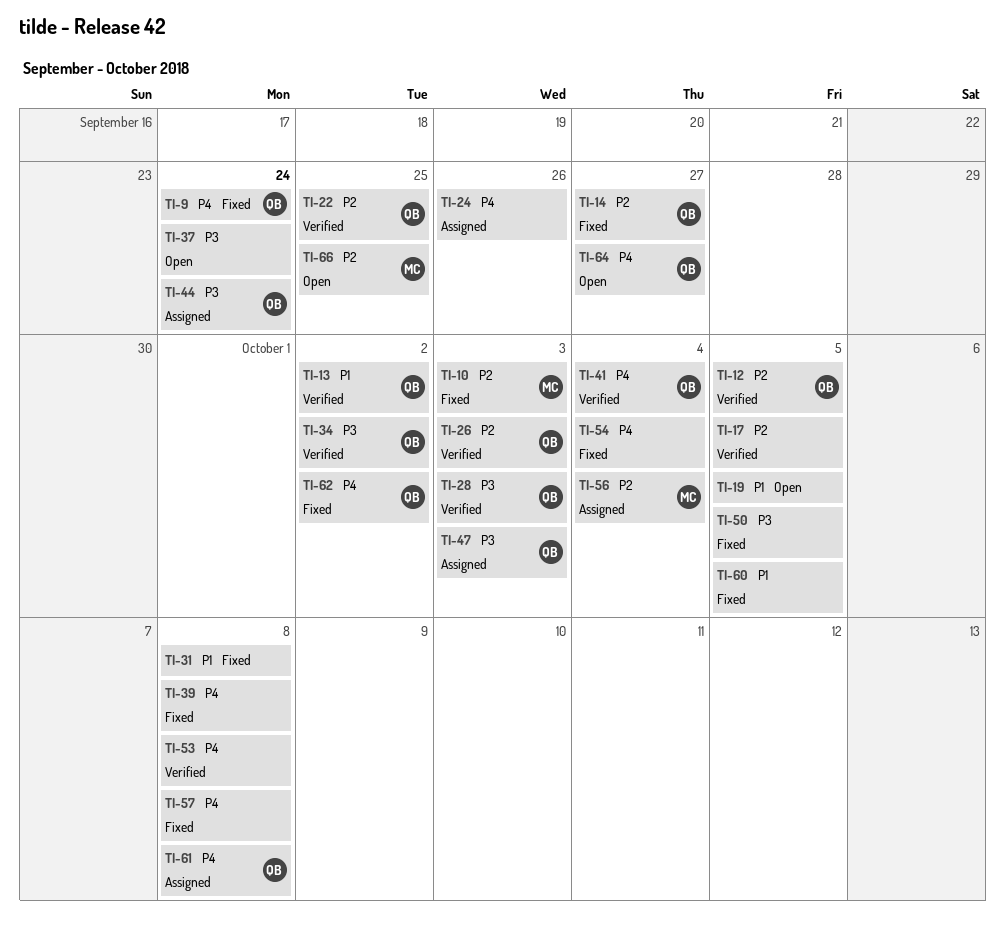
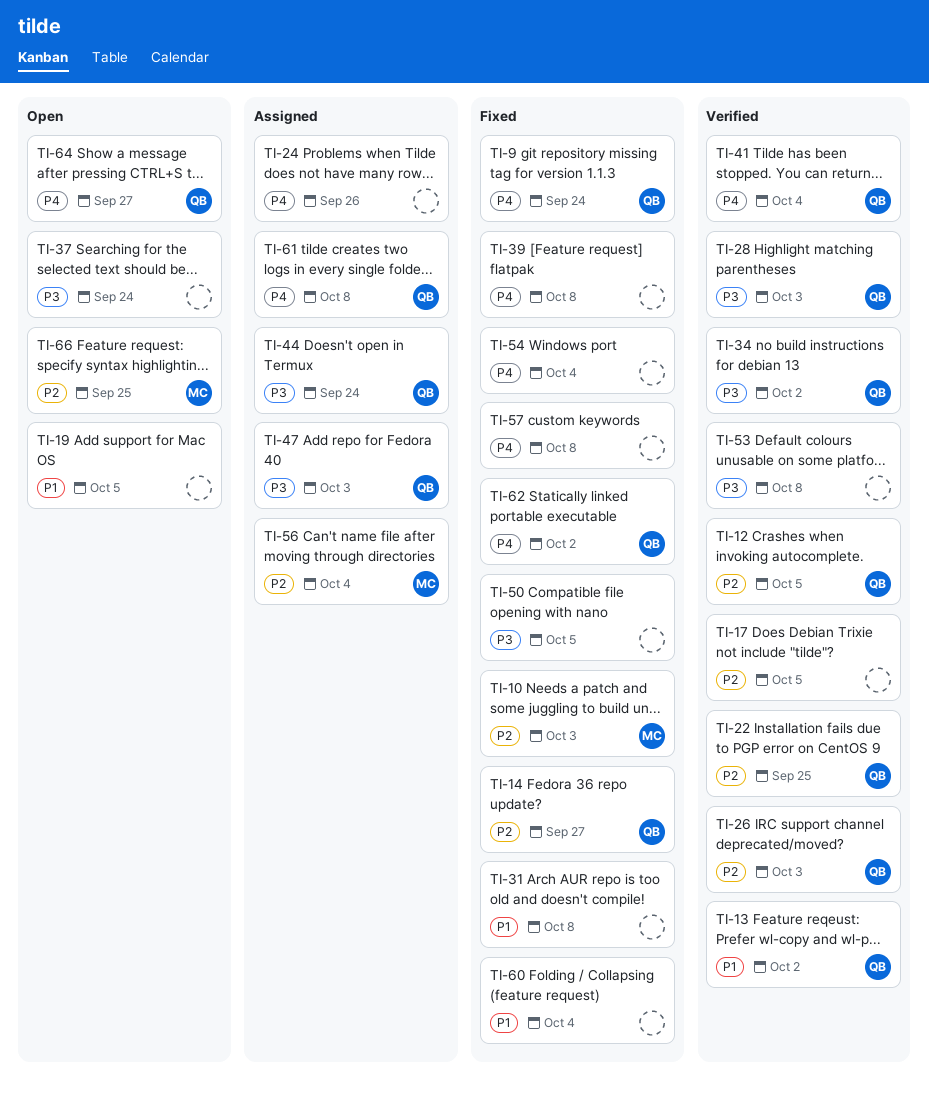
TI-53, priority: P4 -> P3
TI-60, due: Oct 5 -> Oct 4

